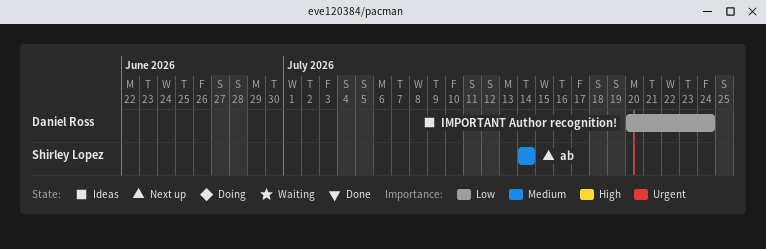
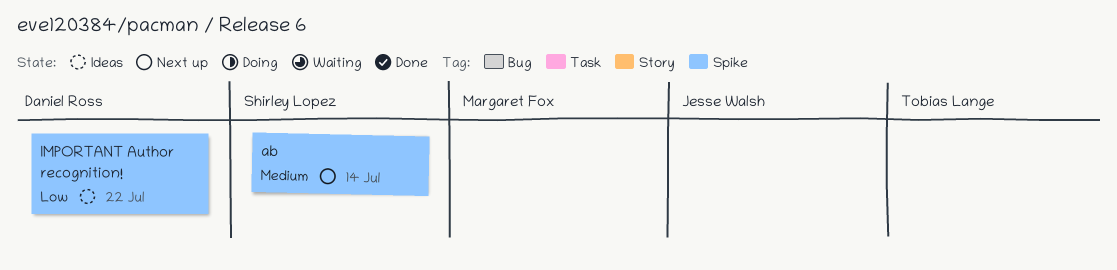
IMPORTANT Author recognition!, due: Jul 24 -> Jul 22

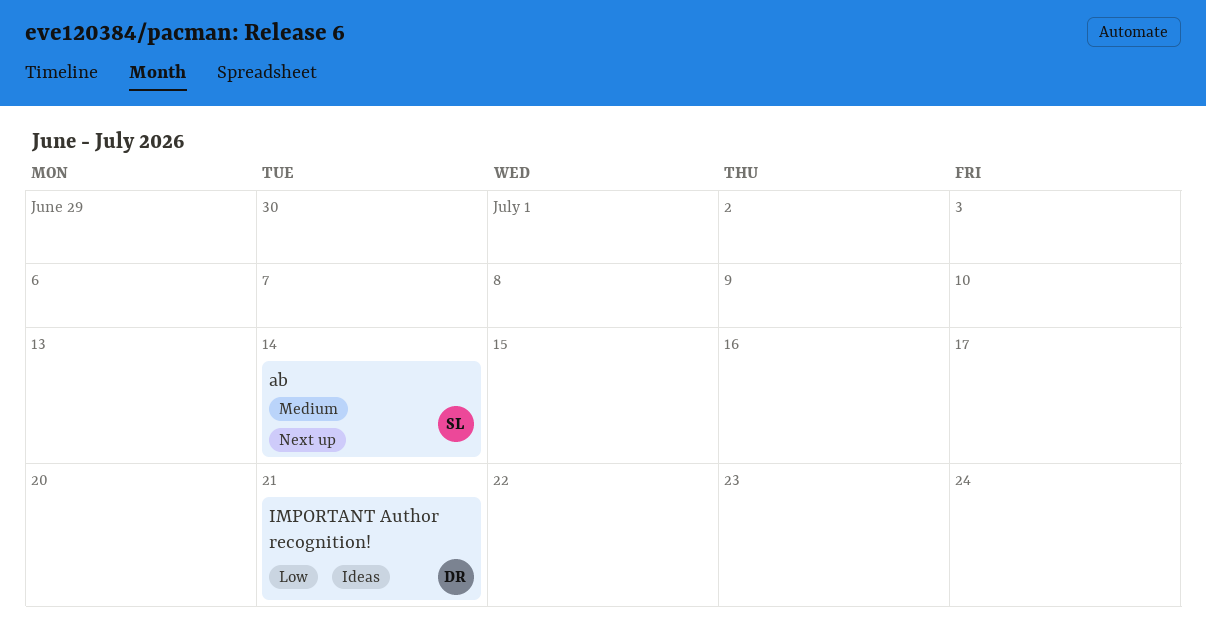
IMPORTANT Author recognition!, due: Jul 22 -> Jul 21

